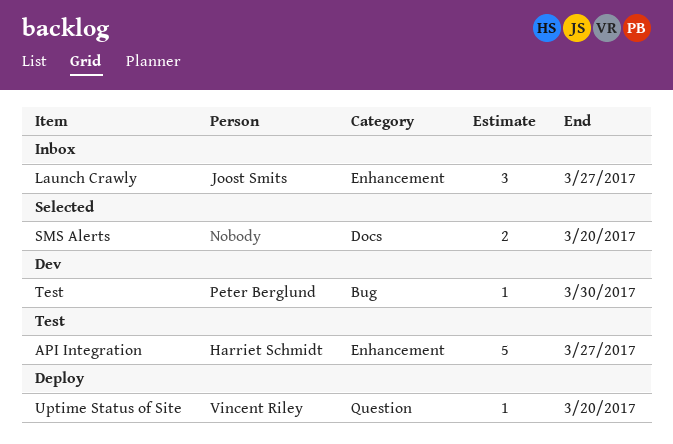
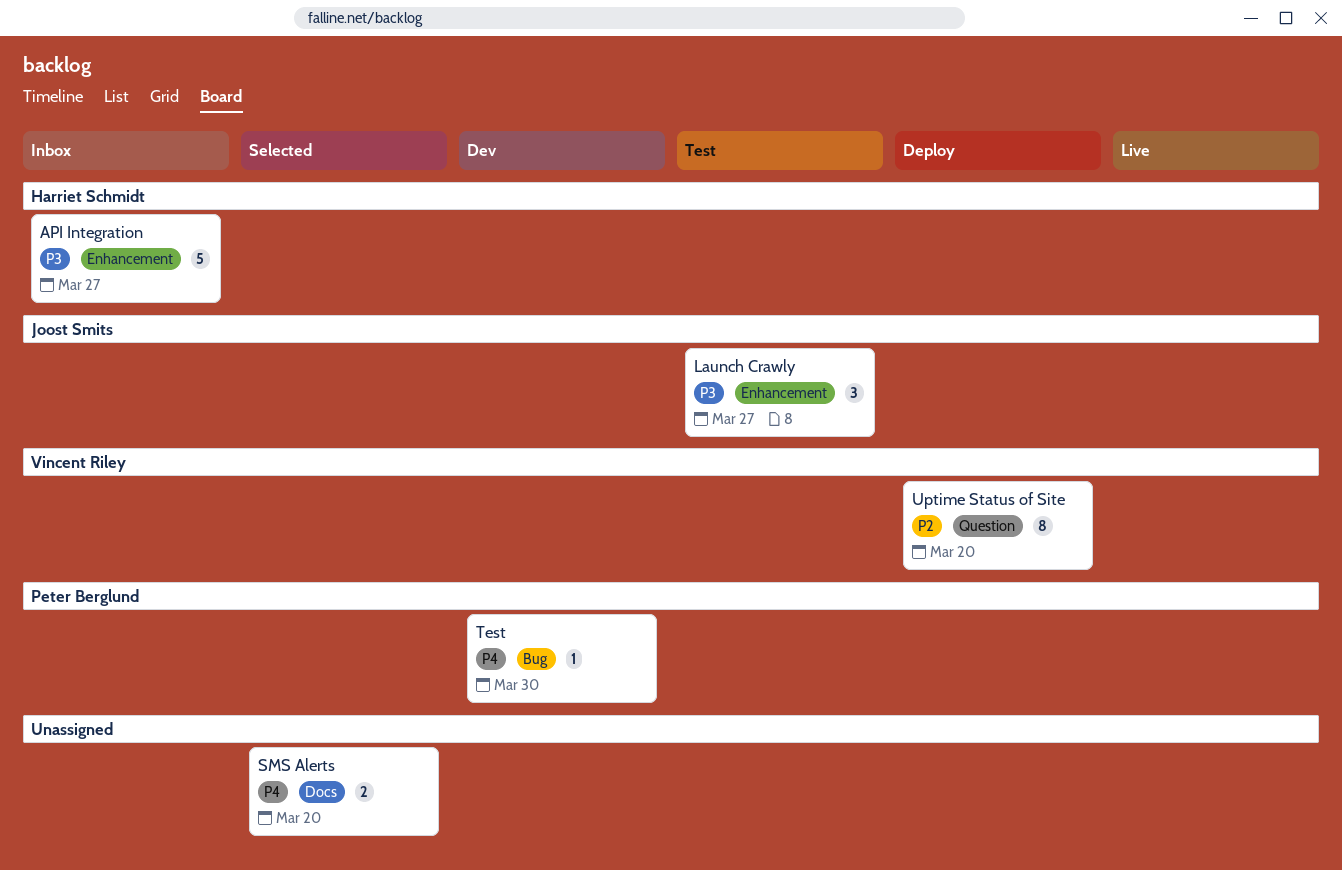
API Integration, status: Test -> Inbox
Launch Crawly, status: Inbox -> Test
Uptime Status of Site, estimate: 1 -> 8

